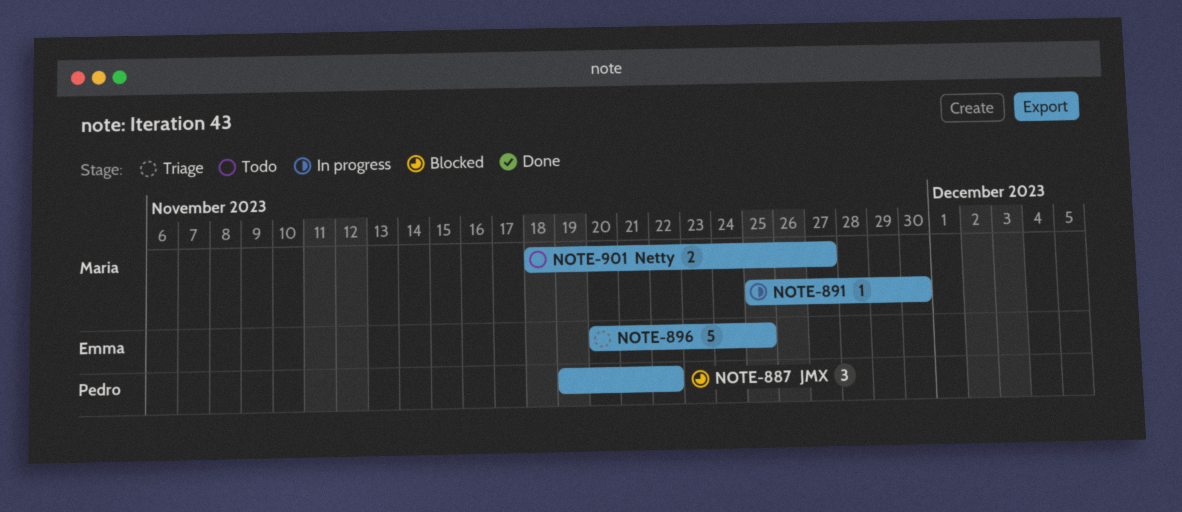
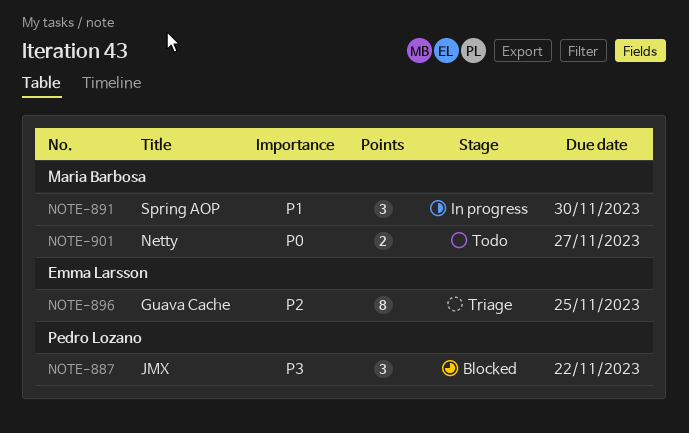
NOTE-891, estimate: 1 -> 3
NOTE-896, estimate: 5 -> 8

